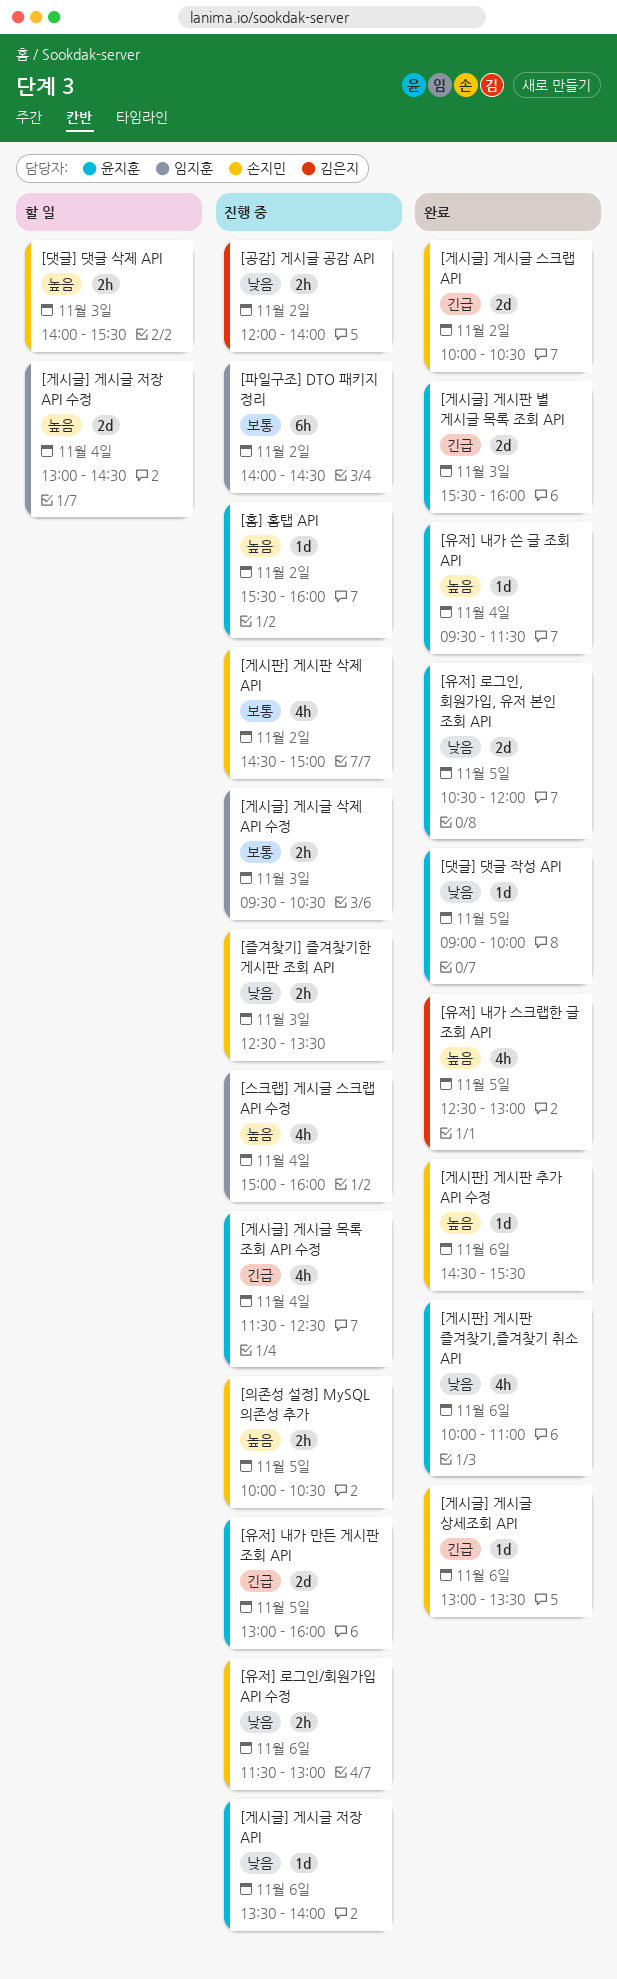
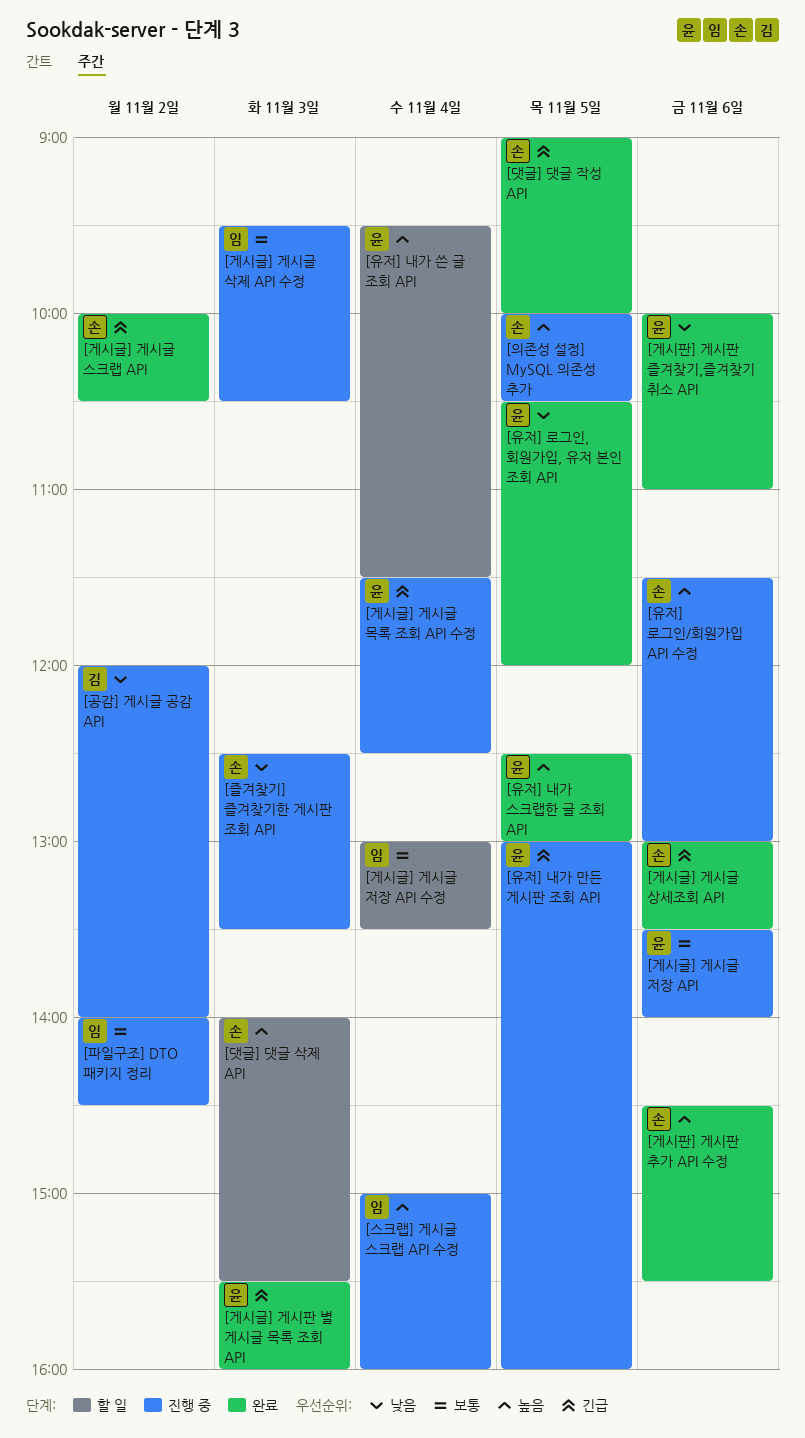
[게시글] 게시글 저장 API, priority: 낮음 -> 보통
[게시글] 게시글 저장 API 수정, priority: 높음 -> 보통
[게시글] 게시글 저장 API 수정, ends: 14:30 -> 13:30
[게시판] 게시판 삭제 API: present -> none
[댓글] 댓글 작성 API, owner: 윤지훈 -> 손지민
[댓글] 댓글 작성 API, priority: 낮음 -> 긴급
[유저] 내가 스크랩한 글 조회 API, owner: 김은지 -> 윤지훈
[유저] 내가 쓴 글 조회 API, status: 완료 -> 할 일
[유저] 로그인/회원가입 API 수정, priority: 낮음 -> 높음
[홈] 홈탭 API: present -> none

